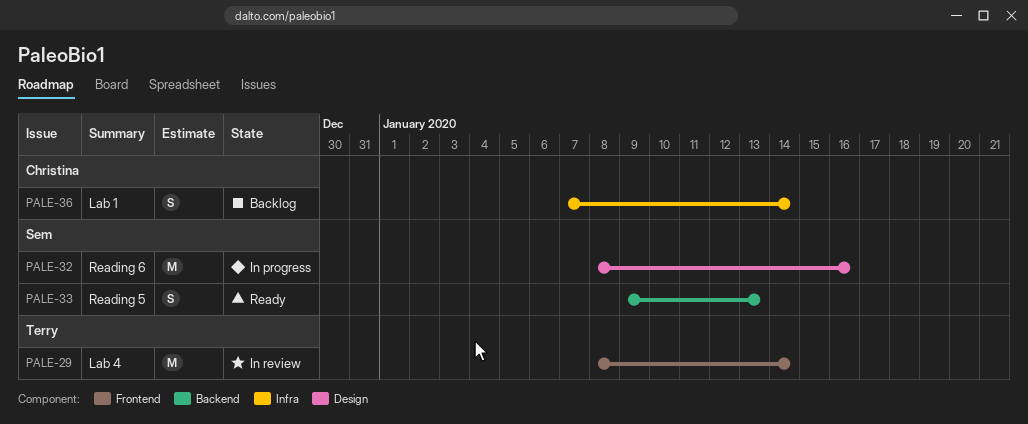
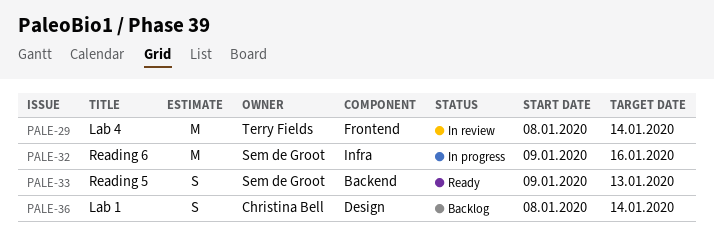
PALE-32, label: Design -> Infra
PALE-32, start: Jan 8 -> Jan 9
PALE-36, label: Infra -> Design
PALE-36, start: Jan 7 -> Jan 8

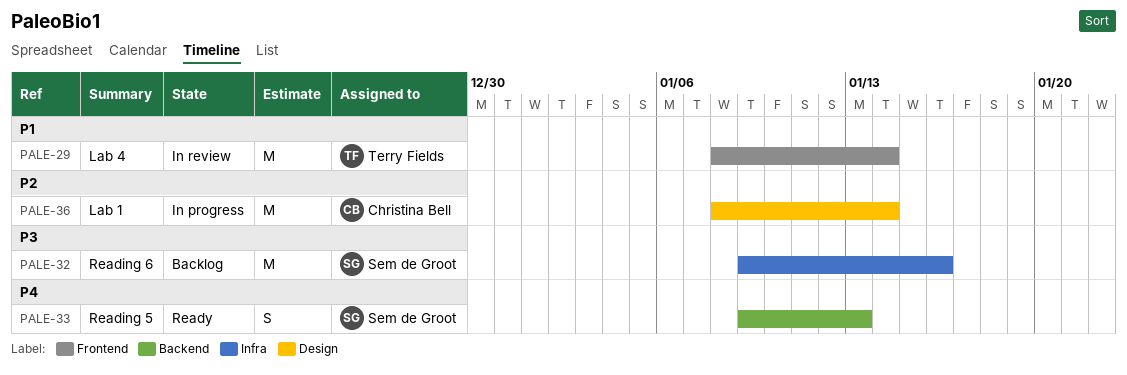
PALE-32, status: In progress -> Backlog
PALE-36, status: Backlog -> In progress
PALE-36, estimate: S -> M

